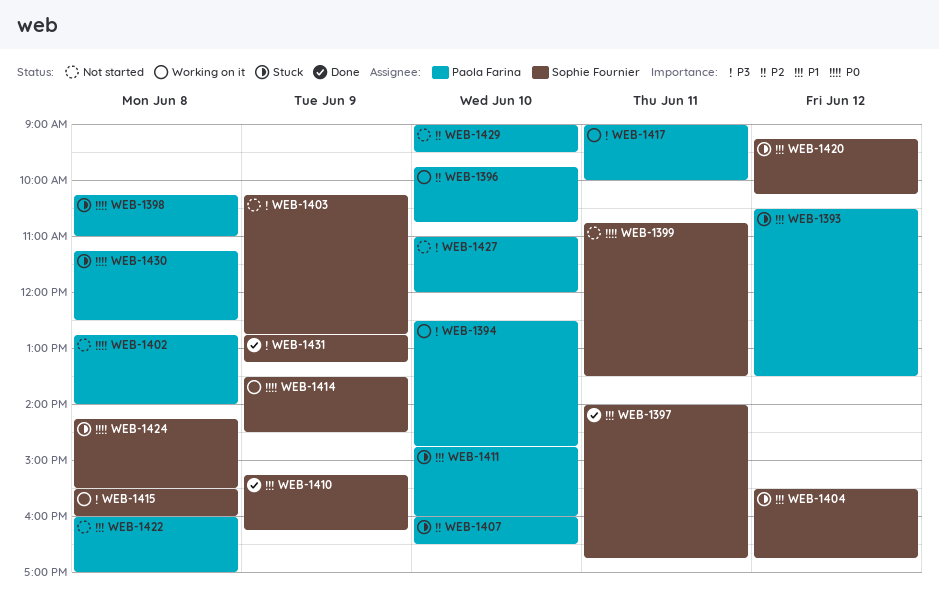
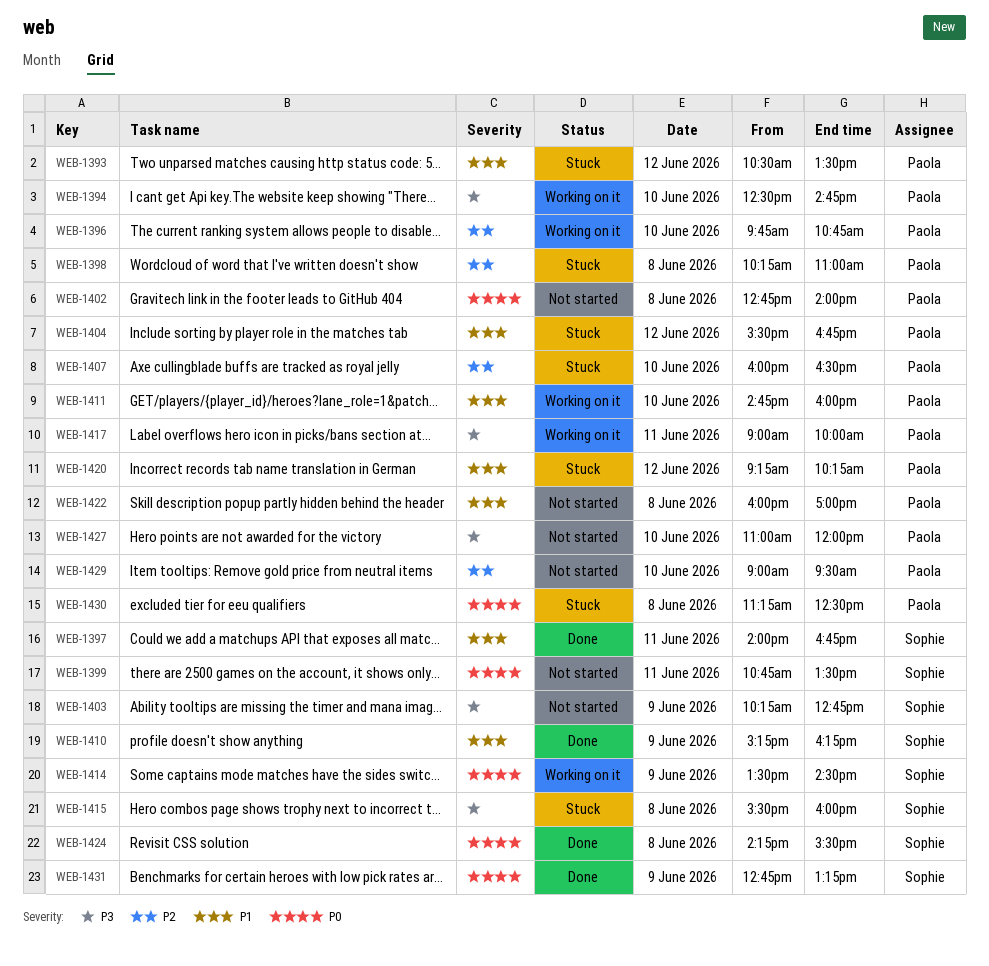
WEB-1398, priority: P0 -> P2
WEB-1404, owner: Sophie Fournier -> Paola Farina
WEB-1411, status: Stuck -> Working on it
WEB-1415, status: Working on it -> Stuck
WEB-1420, owner: Sophie Fournier -> Paola Farina
WEB-1424, status: Stuck -> Done
WEB-1431, priority: P3 -> P0

